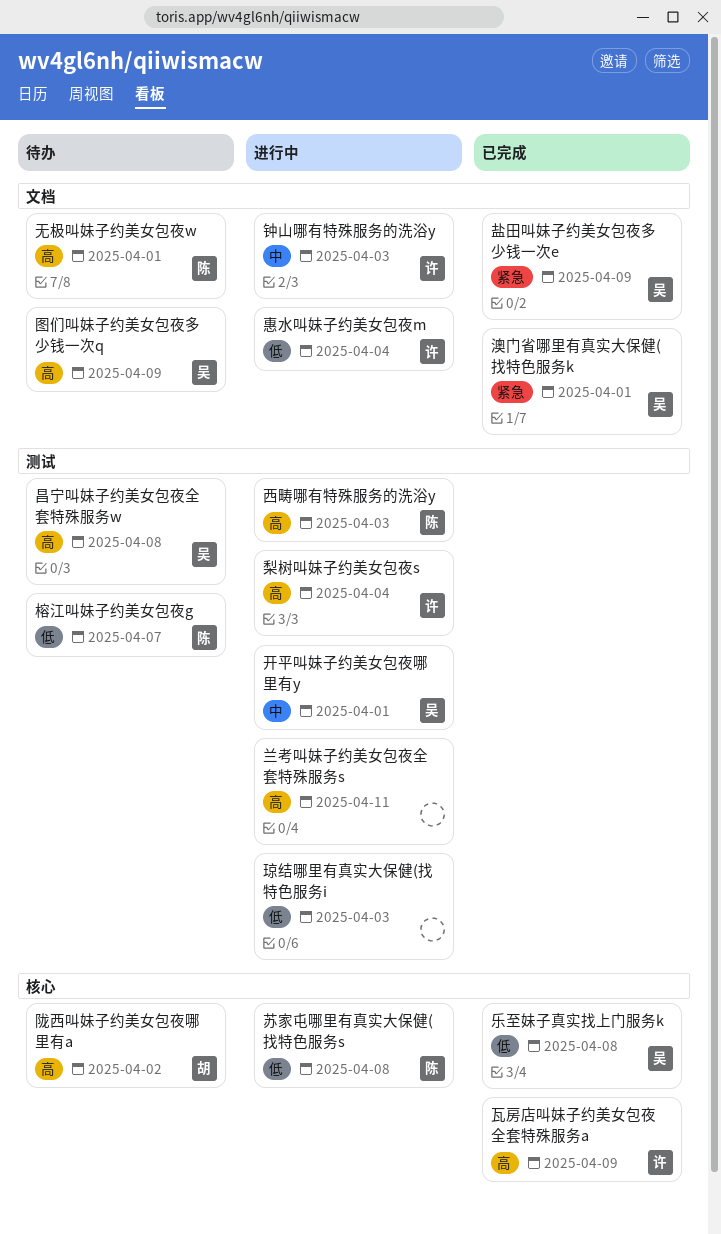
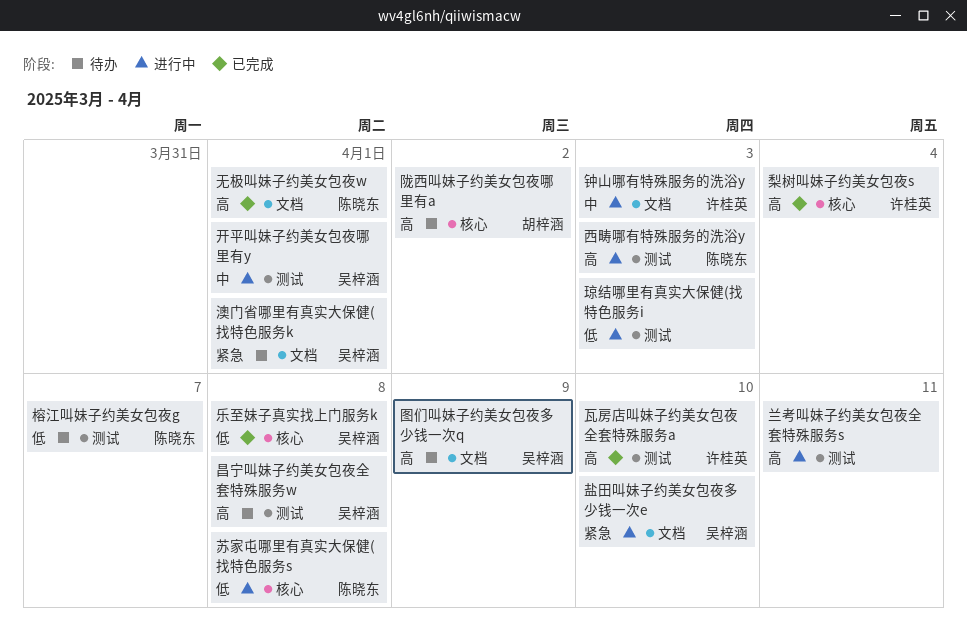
惠水叫妹子约美女包夜m: present -> none
无极叫妹子约美女包夜w, status: 待办 -> 已完成
梨树叫妹子约美女包夜s, status: 进行中 -> 已完成
梨树叫妹子约美女包夜s, label: 测试 -> 核心
澳门省哪里有真实大保健(找特色服务k, status: 已完成 -> 待办
瓦房店叫妹子约美女包夜全套特殊服务a, label: 核心 -> 测试
瓦房店叫妹子约美女包夜全套特殊服务a, due: Apr 9 -> Apr 10
盐田叫妹子约美女包夜多少钱一次e, status: 已完成 -> 进行中
盐田叫妹子约美女包夜多少钱一次e, due: Apr 9 -> Apr 10

